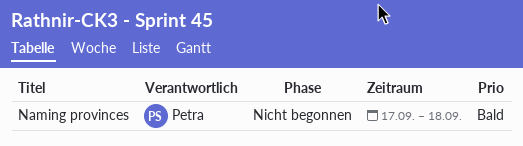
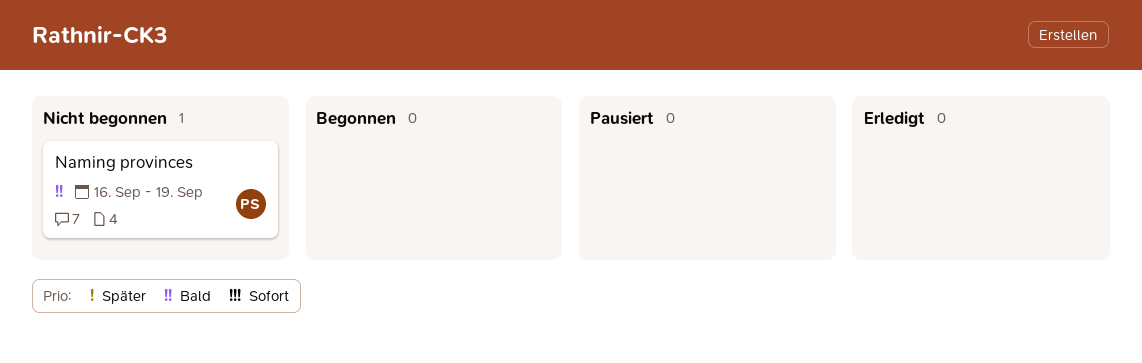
Naming provinces, start: Sep 17 -> Sep 16
Naming provinces, due: Sep 18 -> Sep 19

